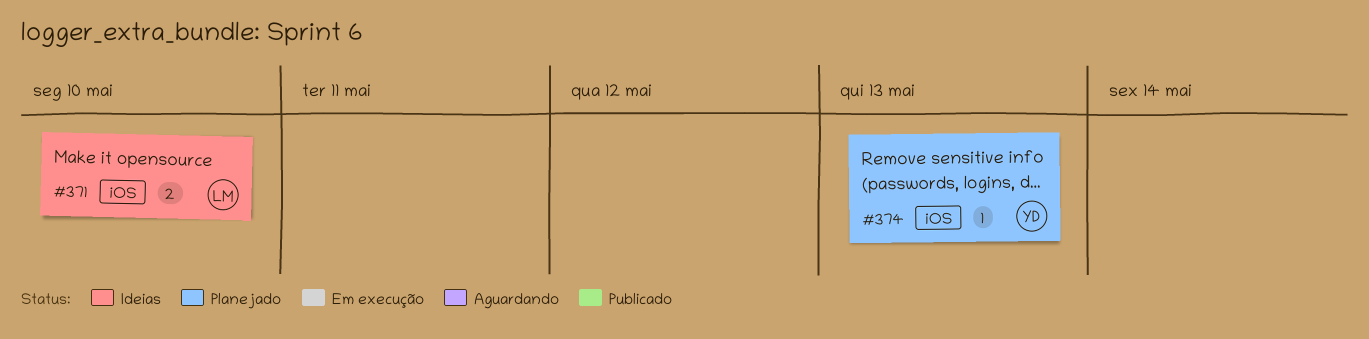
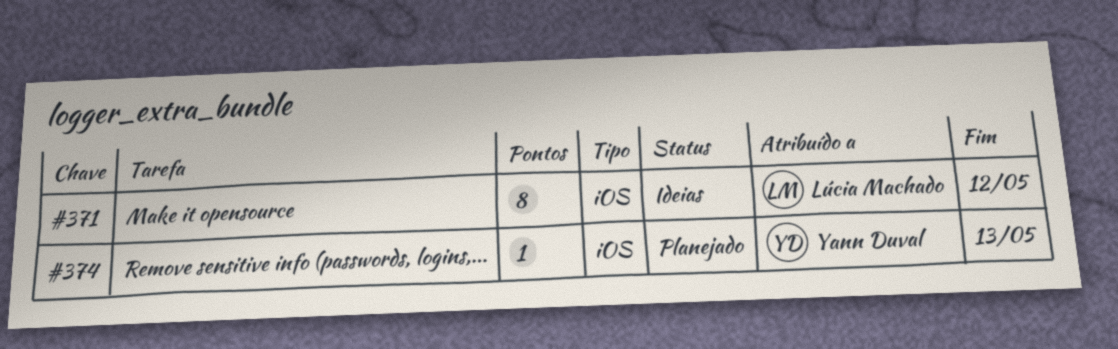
#371, estimate: 2 -> 8
#371, due: May 10 -> May 12

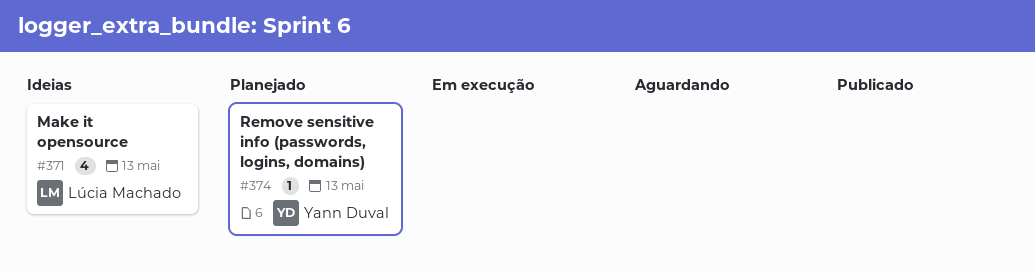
#371, estimate: 8 -> 4
#371, due: May 12 -> May 13

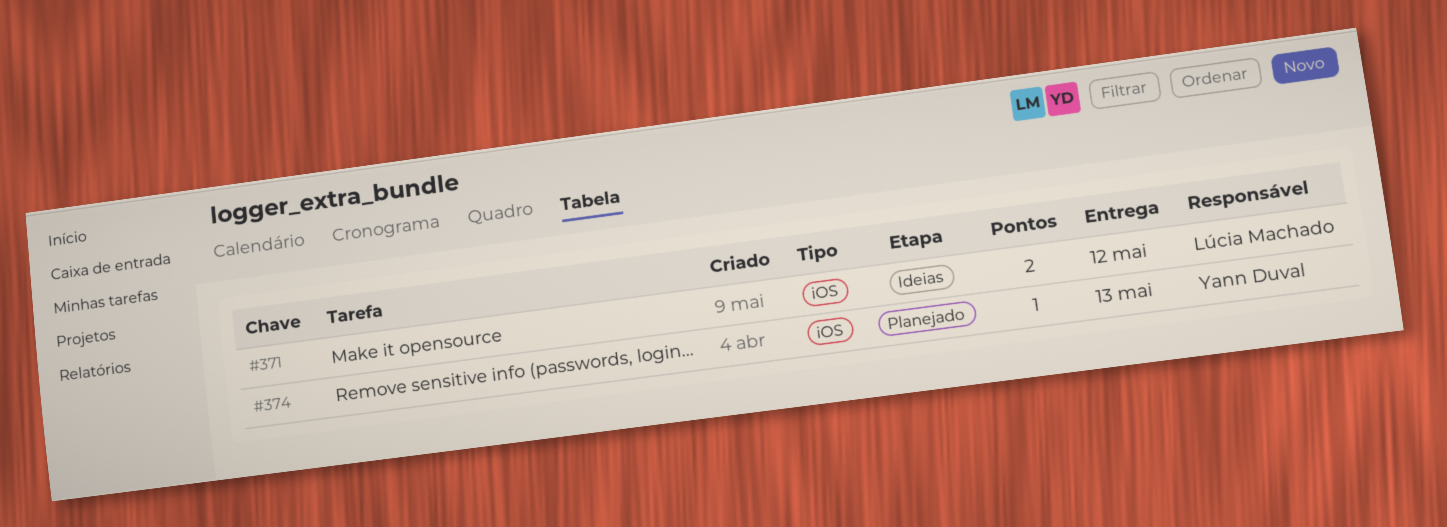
#371, estimate: 4 -> 2
#371, due: May 13 -> May 12

